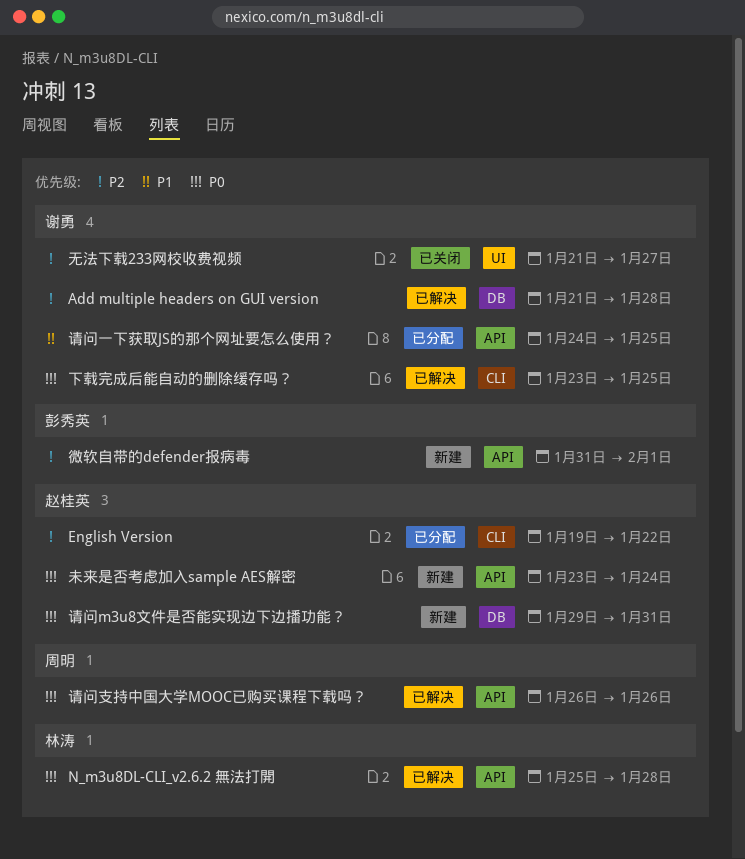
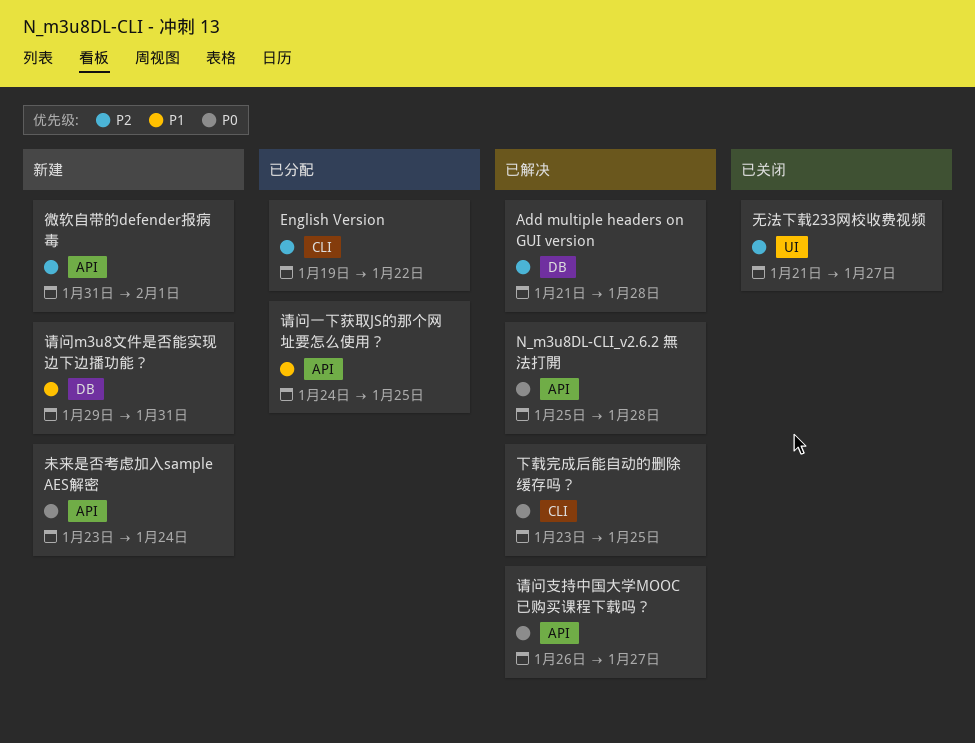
请问m3u8文件是否能实现边下边播功能？, priority: P0 -> P1
请问支持中国大学MOOC已购买课程下载吗？, due: Jan 26 -> Jan 27

